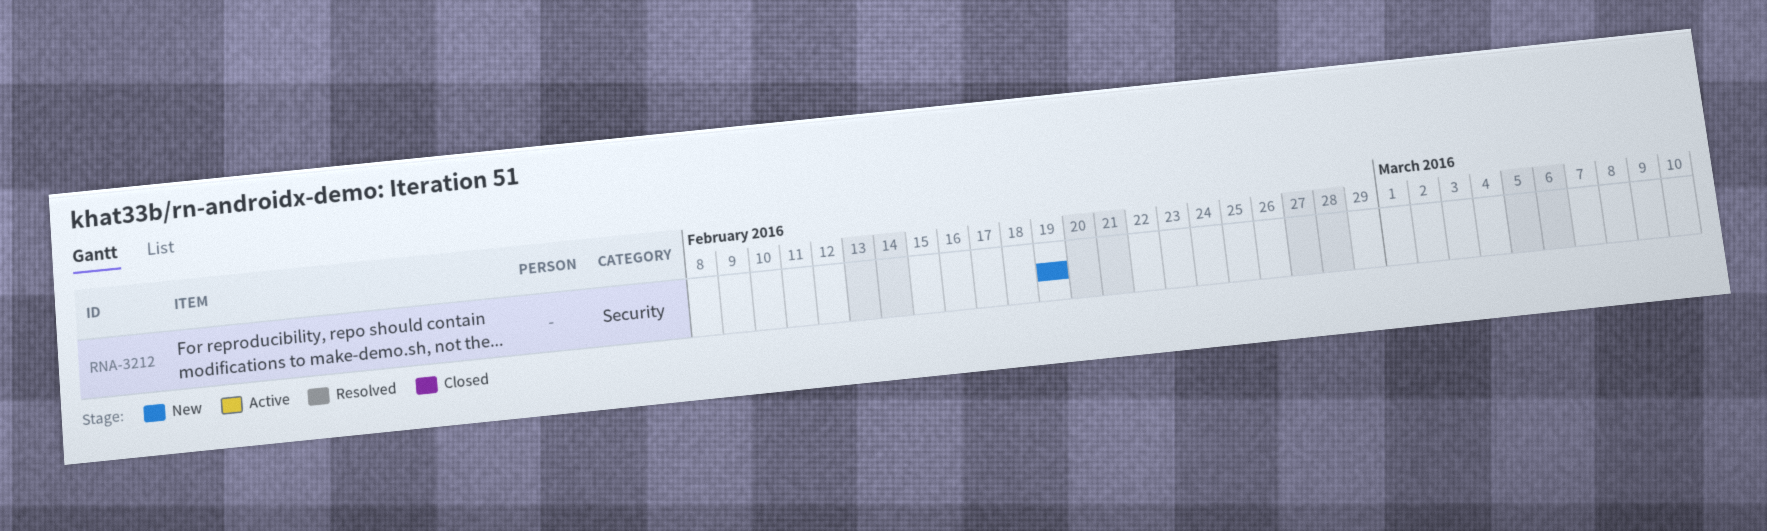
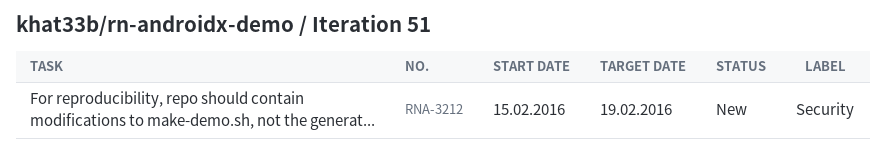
RNA-3212, start: Feb 19 -> Feb 15

